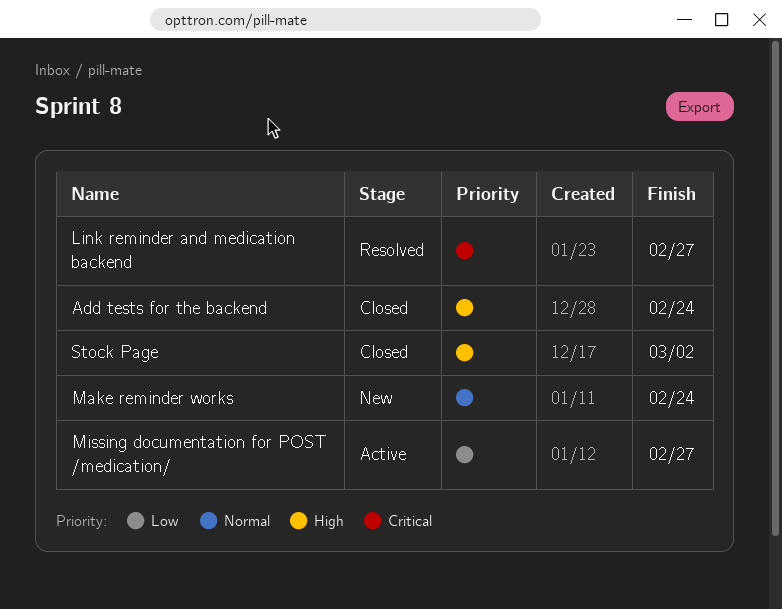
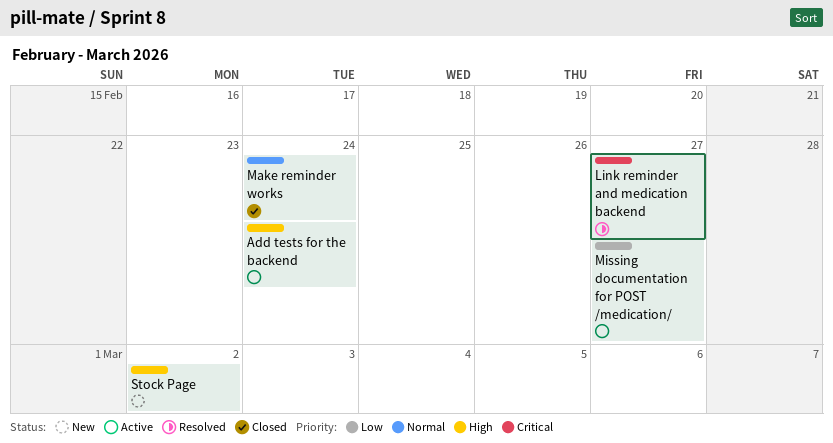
Add tests for the backend, status: Closed -> Active
Make reminder works, status: New -> Closed
Stock Page, status: Closed -> New

